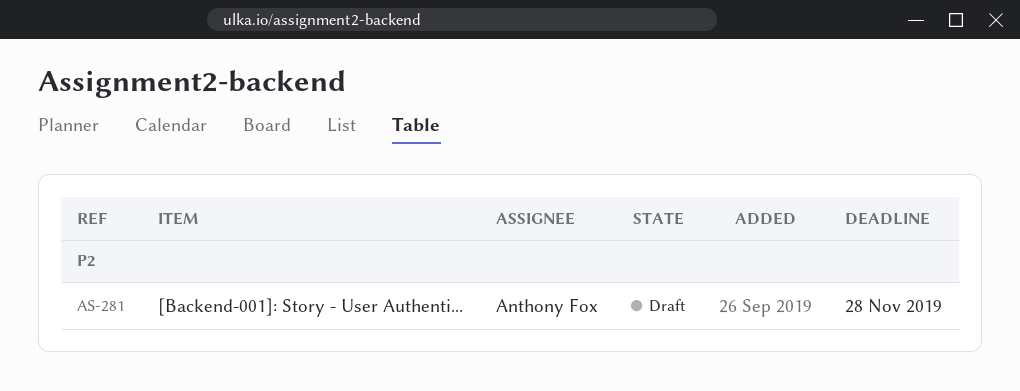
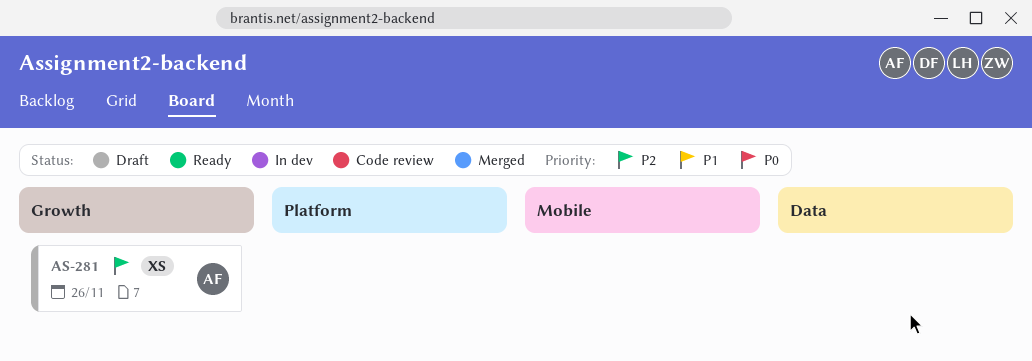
AS-281, due: Nov 28 -> Nov 26

